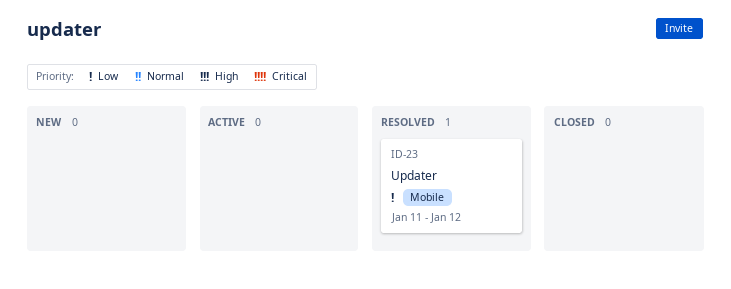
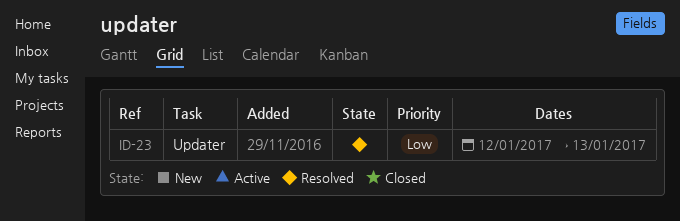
ID-23, start: Jan 11 -> Jan 12
ID-23, due: Jan 12 -> Jan 13

